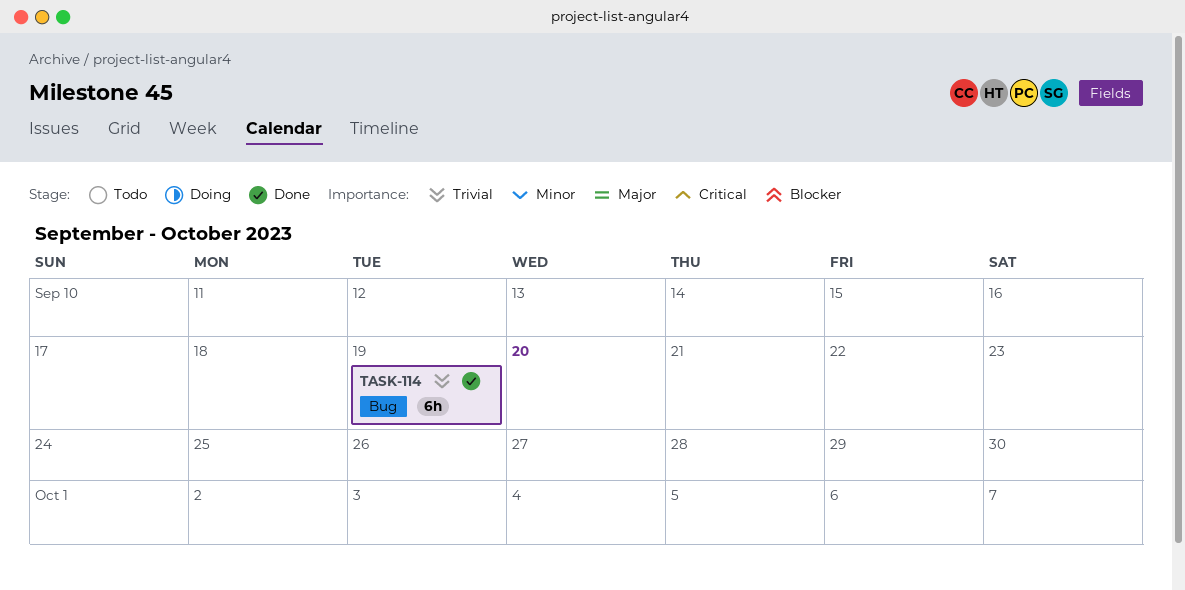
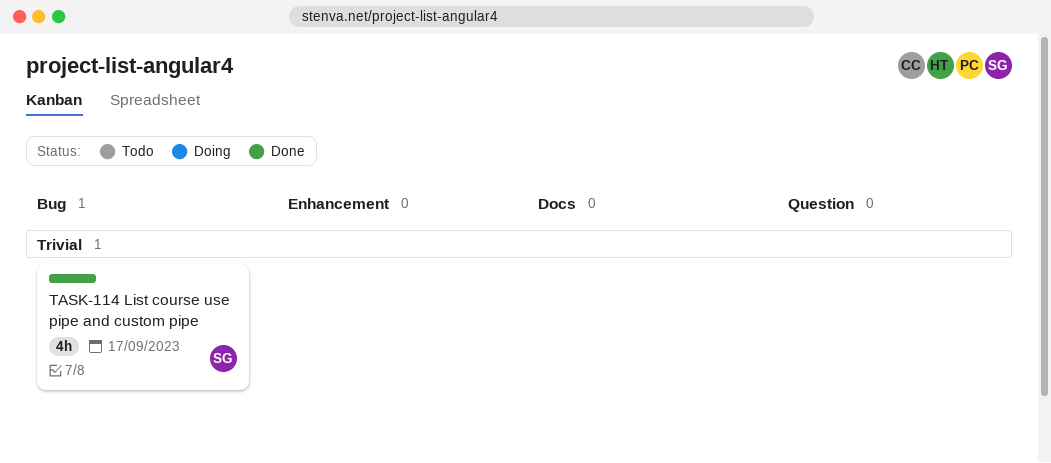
TASK-114, estimate: 6h -> 4h
TASK-114, due: Sep 19 -> Sep 17

